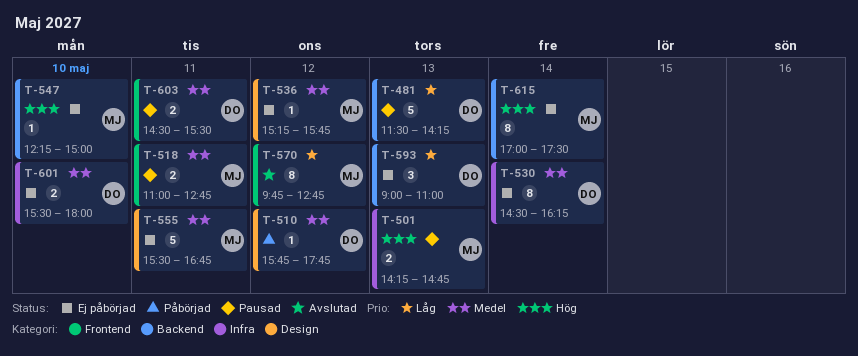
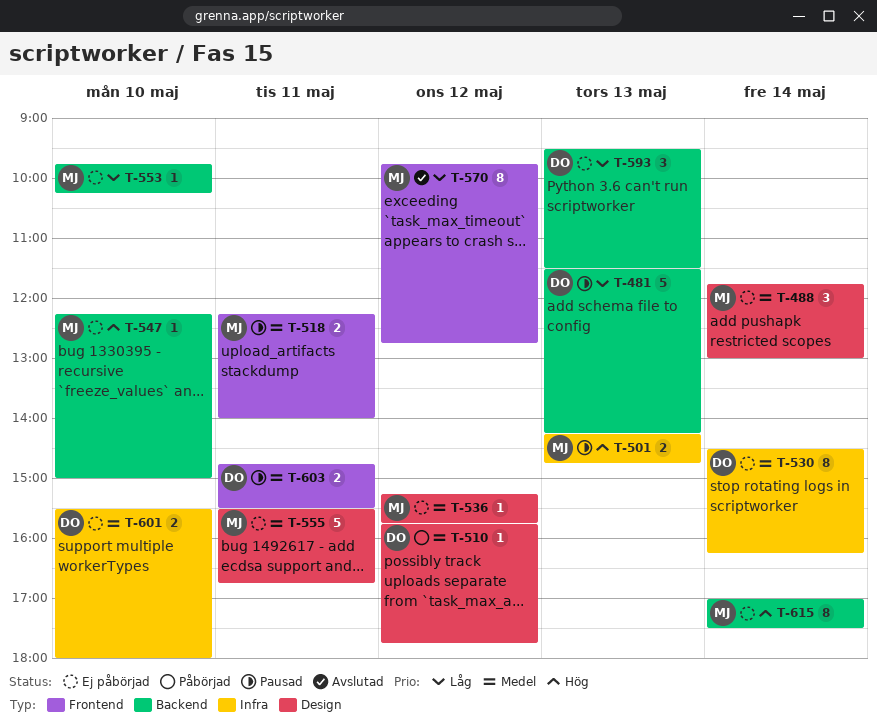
T-488: none -> present
T-518, begins: 11:00 -> 12:15
T-518, ends: 12:45 -> 14:00
T-553: none -> present
T-593, begins: 09:00 -> 09:30
T-593, ends: 11:00 -> 11:30
T-603, begins: 14:30 -> 14:45

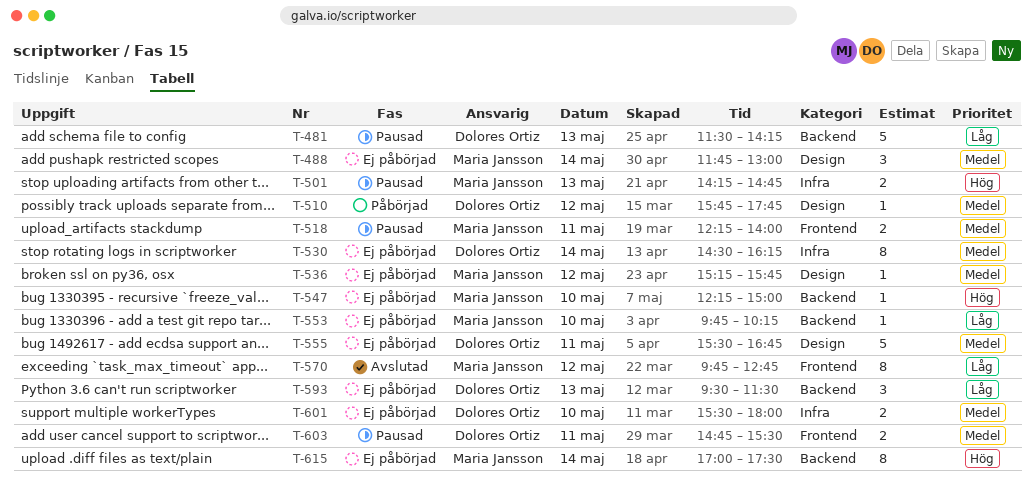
T-555, owner: Maria Jansson -> Dolores Ortiz

